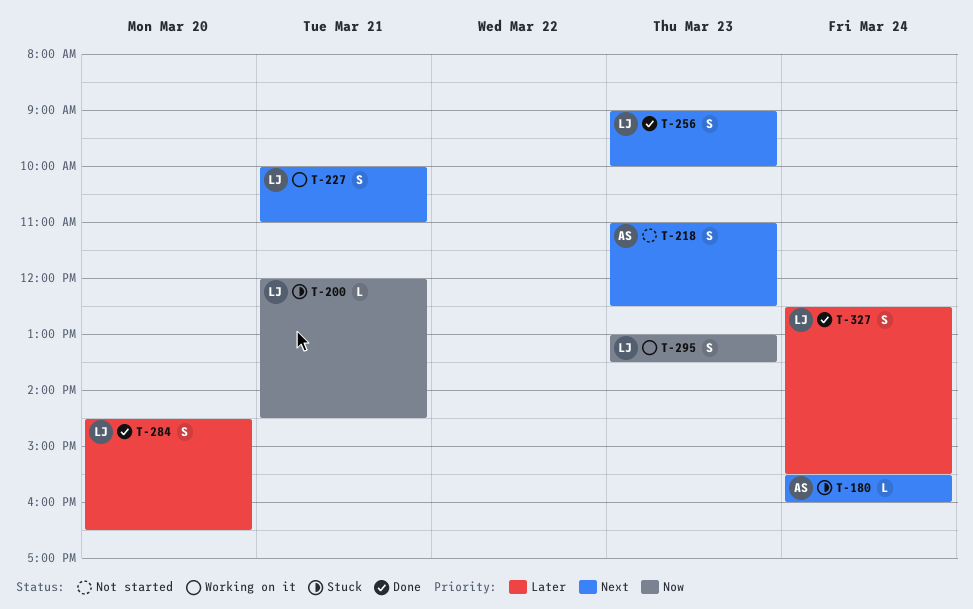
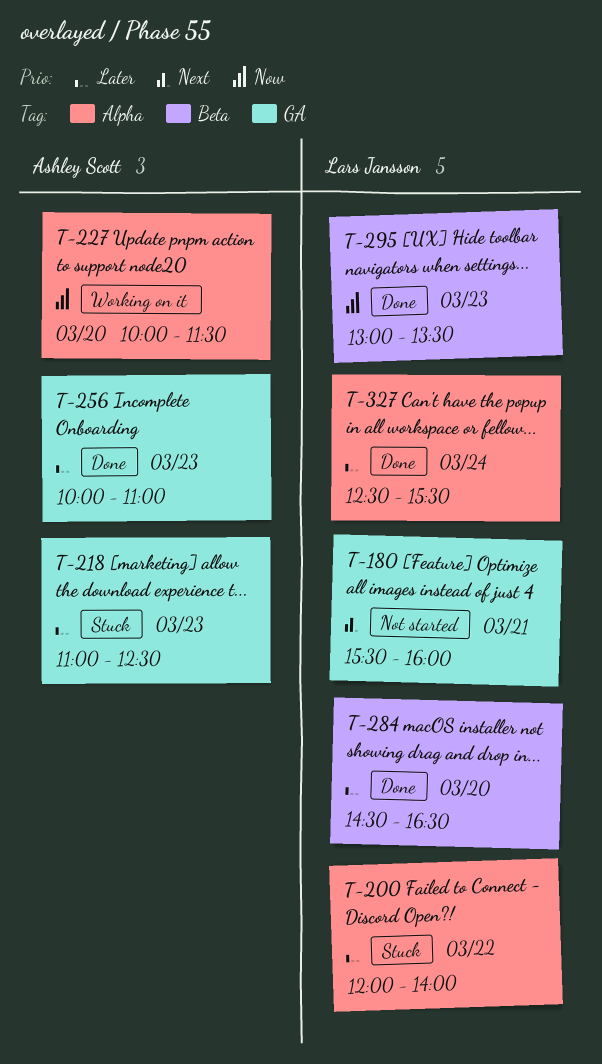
T-180, status: Stuck -> Not started
T-180, owner: Ashley Scott -> Lars Jansson
T-180, day: Mar 24 -> Mar 21
T-200, priority: Now -> Later
T-200, day: Mar 21 -> Mar 22
T-200, ends: 14:30 -> 14:00
T-218, status: Not started -> Stuck
T-218, priority: Next -> Later
T-227, owner: Lars Jansson -> Ashley Scott
T-227, priority: Next -> Now
T-227, day: Mar 21 -> Mar 20
T-227, ends: 11:00 -> 11:30
T-256, owner: Lars Jansson -> Ashley Scott
T-256, priority: Next -> Later
T-256, begins: 09:00 -> 10:00
T-256, ends: 10:00 -> 11:00
T-295, status: Working on it -> Done

